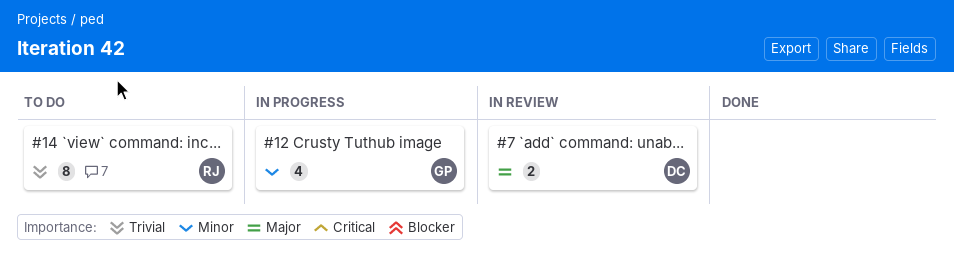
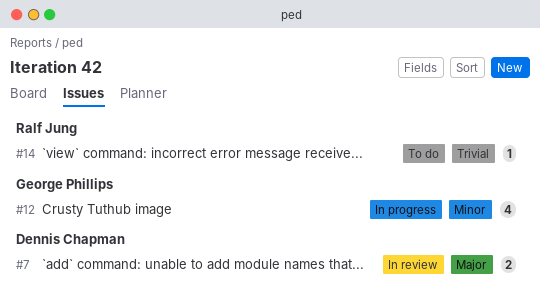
#14, estimate: 8 -> 1

